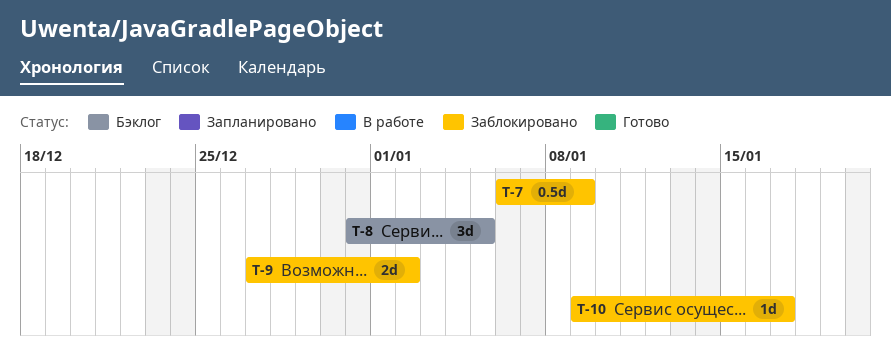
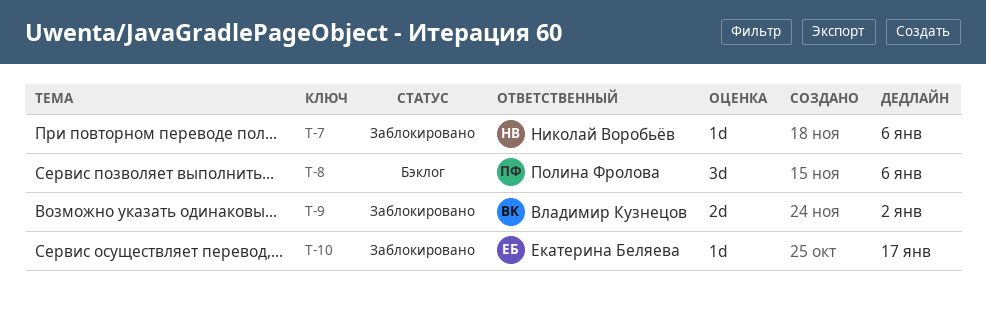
T-7, estimate: 0.5d -> 1d
T-7, due: Jan 9 -> Jan 6
T-8, due: Jan 5 -> Jan 6

